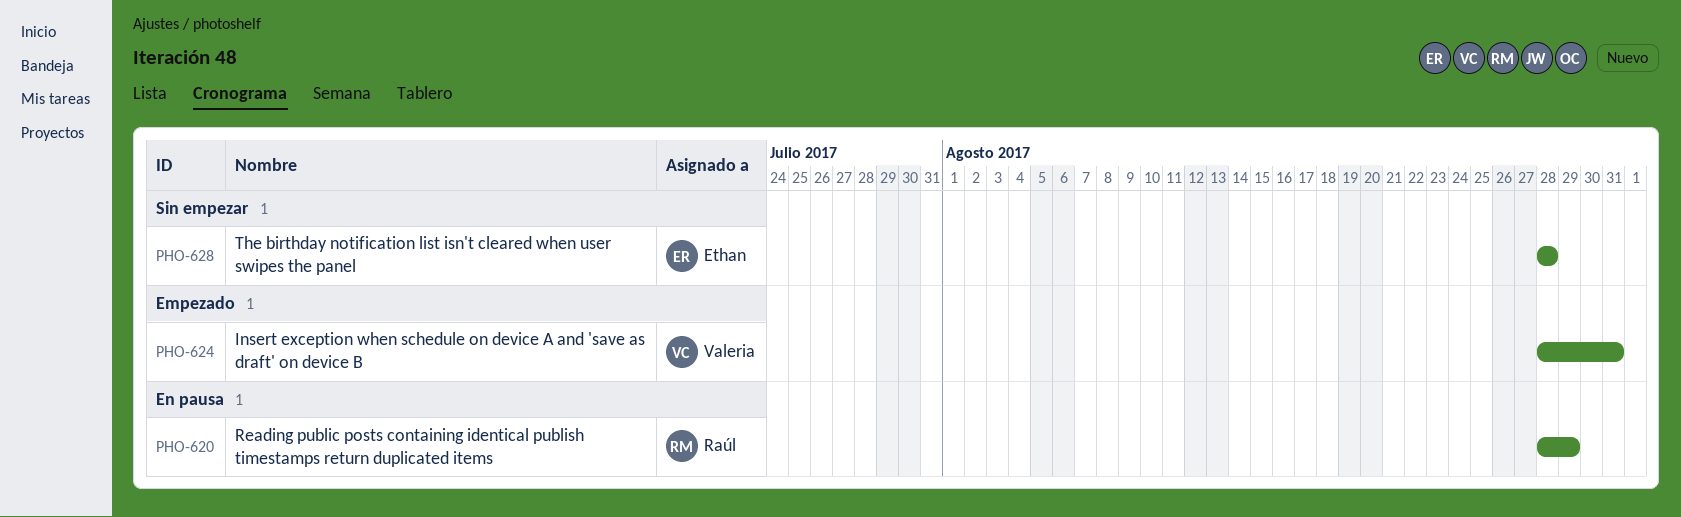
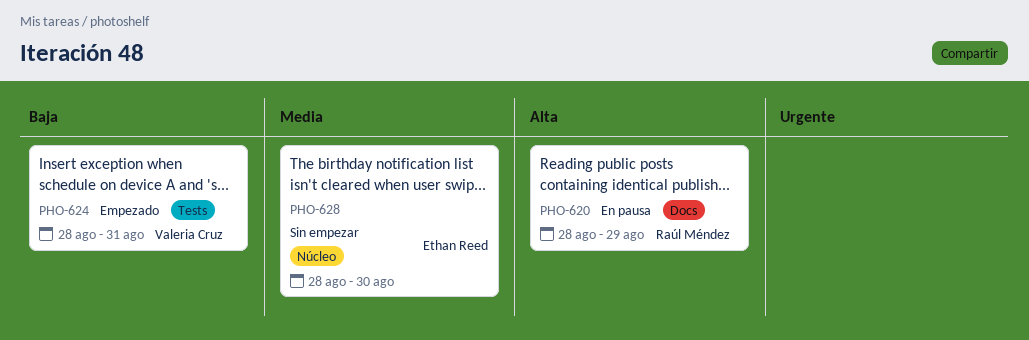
PHO-628, due: Aug 28 -> Aug 30

